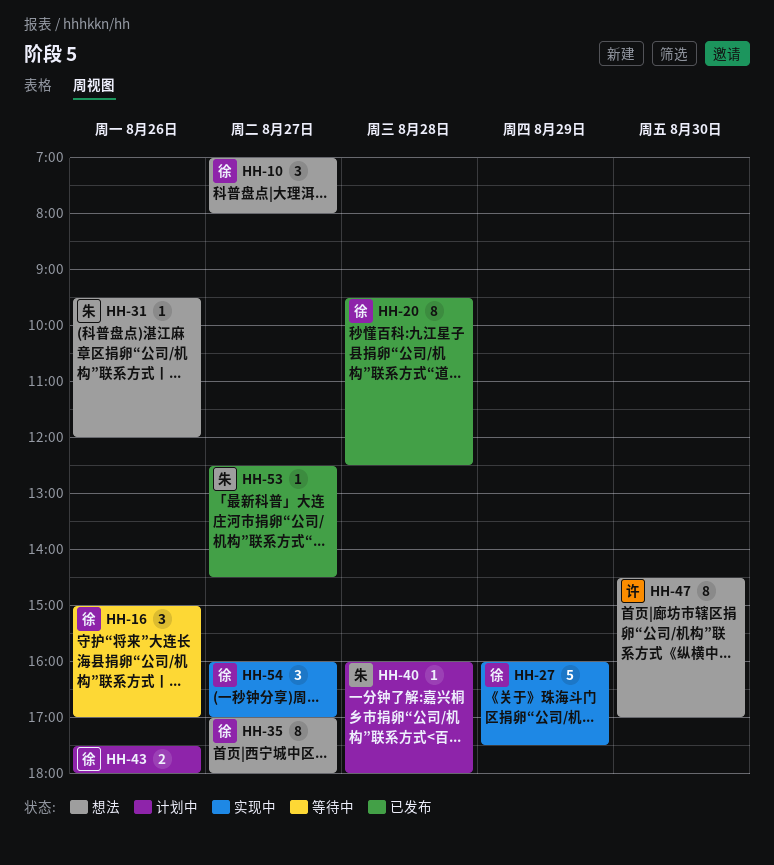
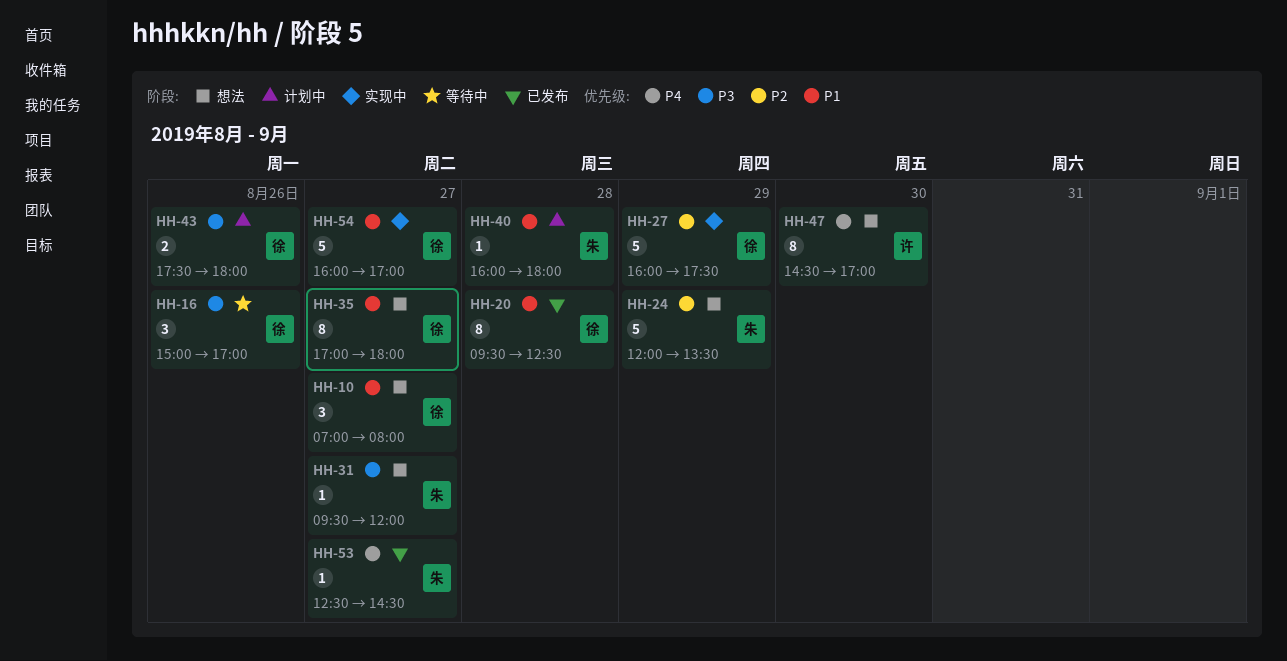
HH-24: none -> present
HH-31, day: Aug 26 -> Aug 27
HH-54, estimate: 3 -> 5

